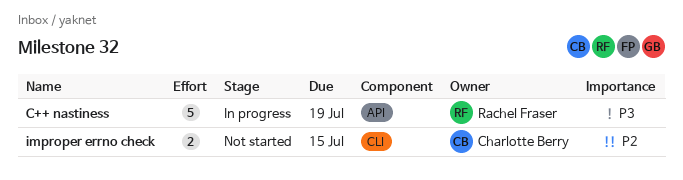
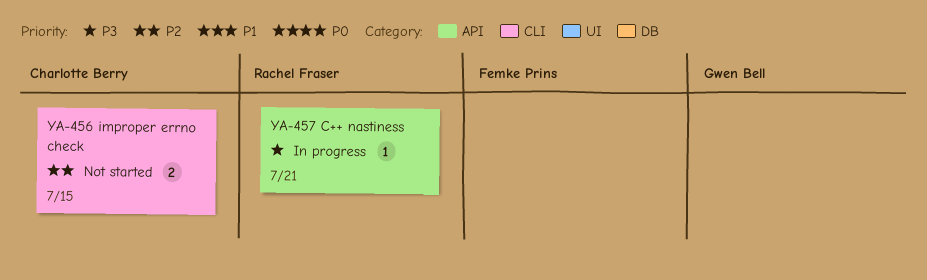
C++ nastiness, estimate: 5 -> 1
C++ nastiness, due: Jul 19 -> Jul 21

